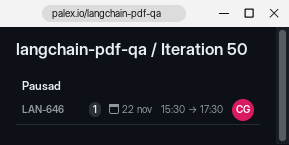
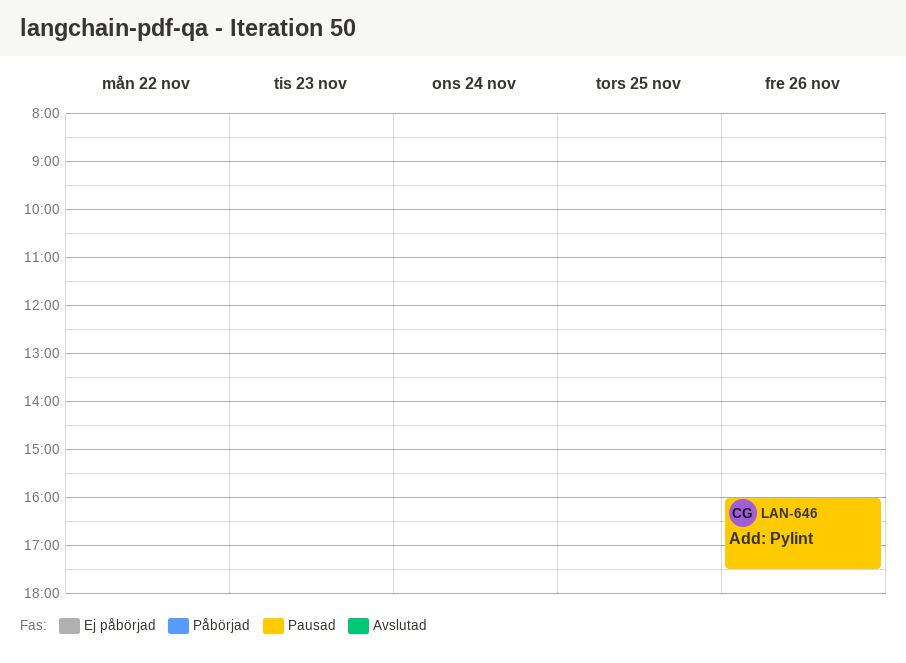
LAN-646, day: Nov 22 -> Nov 26
LAN-646, begins: 15:30 -> 16:00

